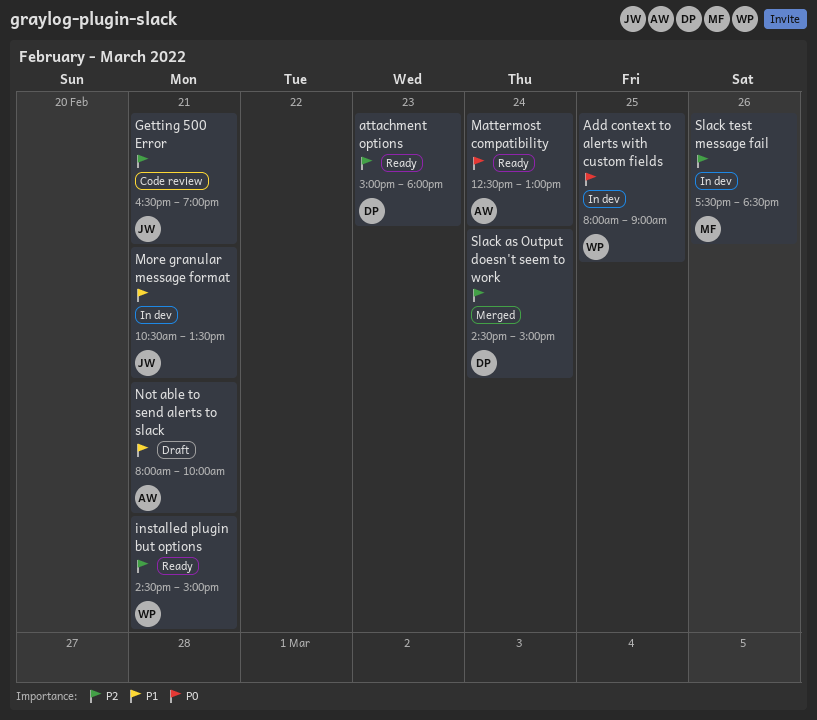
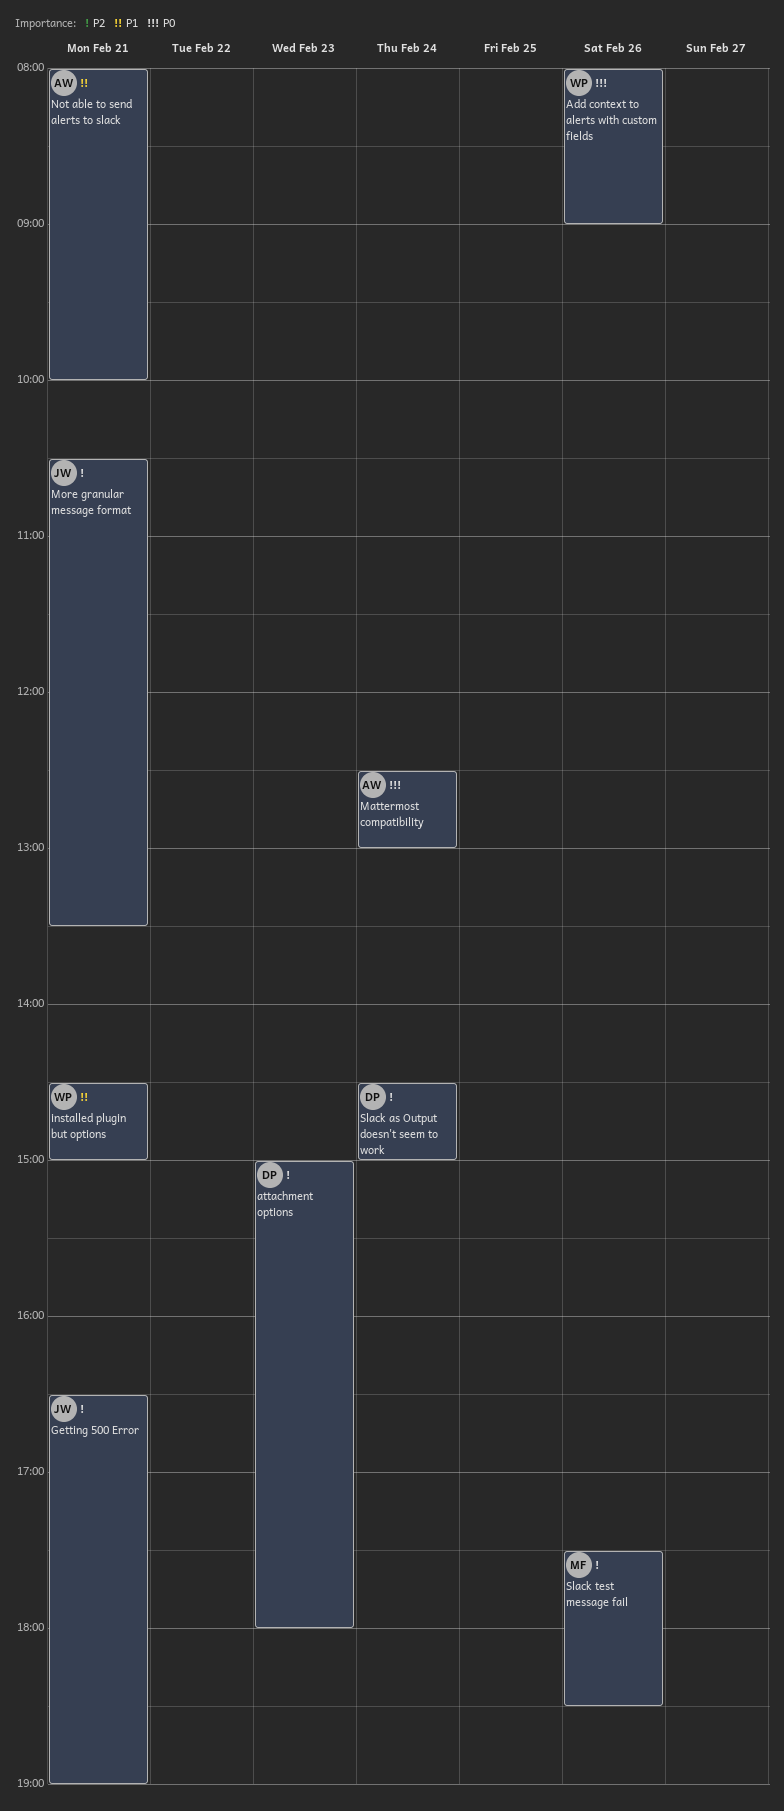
Add context to alerts with custom fields, day: Feb 25 -> Feb 26
installed plugin but options, priority: P2 -> P1
More granular message format, priority: P1 -> P2

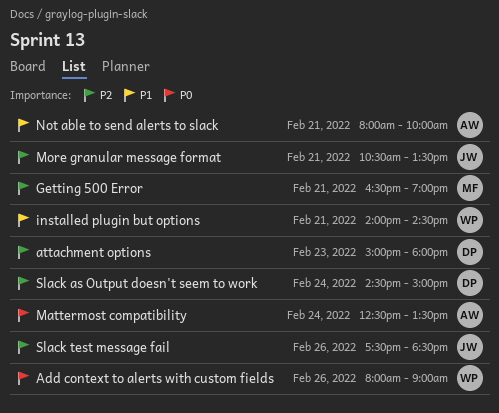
Getting 500 Error, owner: JW -> MF
installed plugin but options, begins: 14:30 -> 14:00
installed plugin but options, ends: 15:00 -> 14:30
Mattermost compatibility, ends: 13:00 -> 13:30
Slack test message fail, owner: MF -> JW

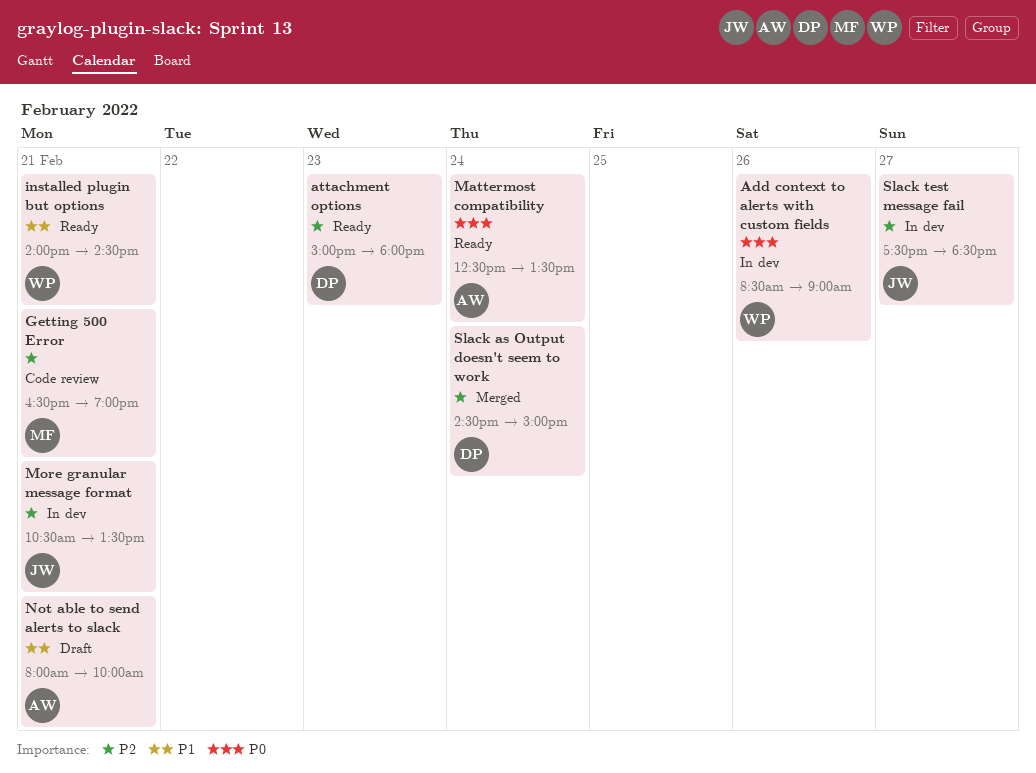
Add context to alerts with custom fields, begins: 08:00 -> 08:30
Slack test message fail, day: Feb 26 -> Feb 27

